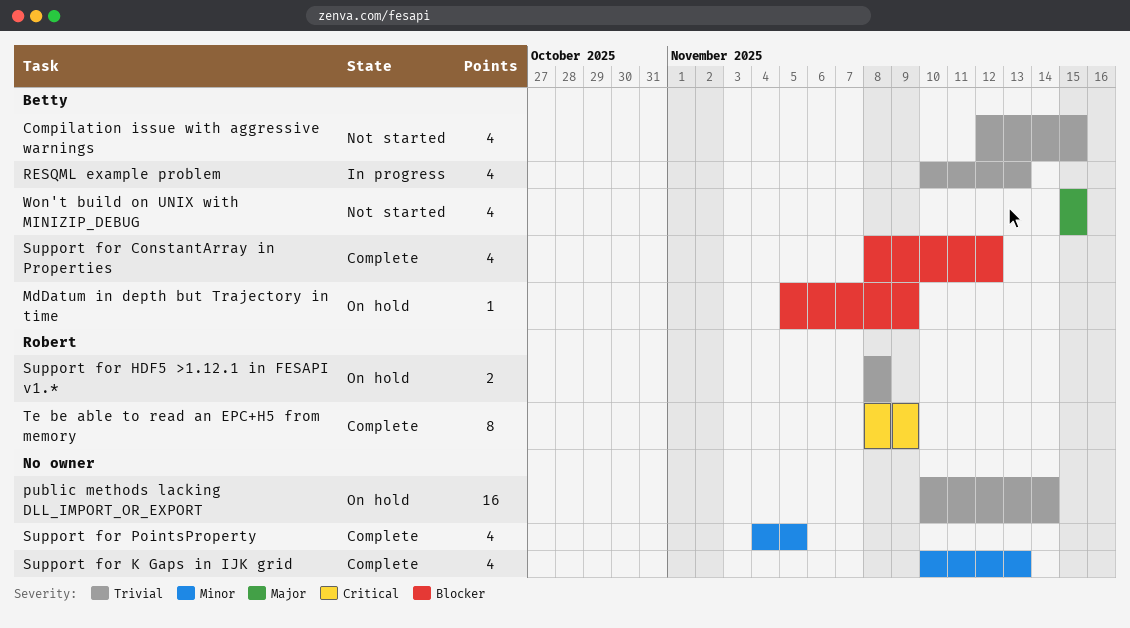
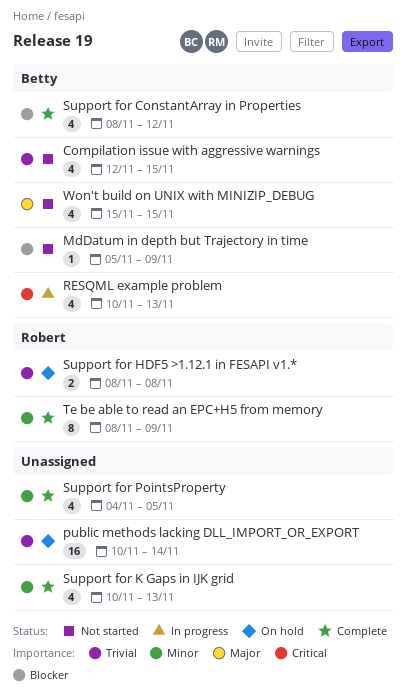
MdDatum in depth but Trajectory in time, status: On hold -> Not started
RESQML example problem, priority: Trivial -> Critical
Te be able to read an EPC+H5 from memory, priority: Critical -> Minor

